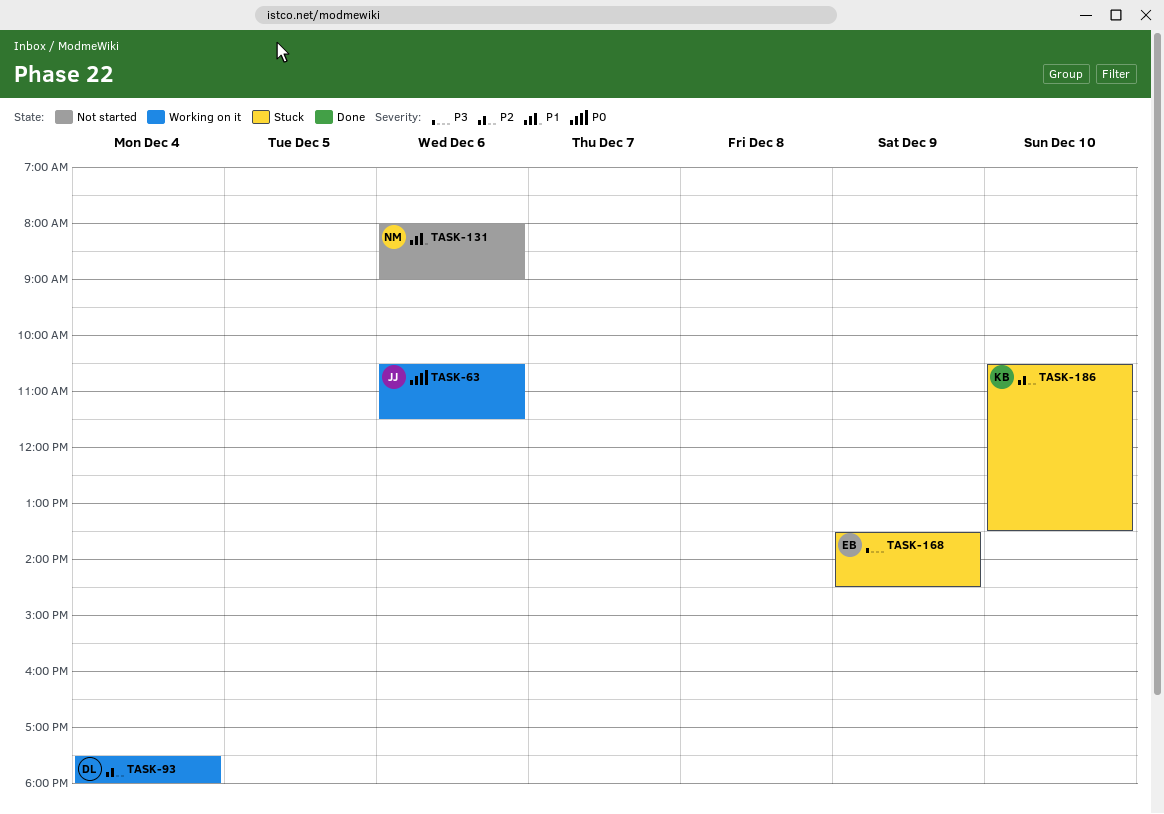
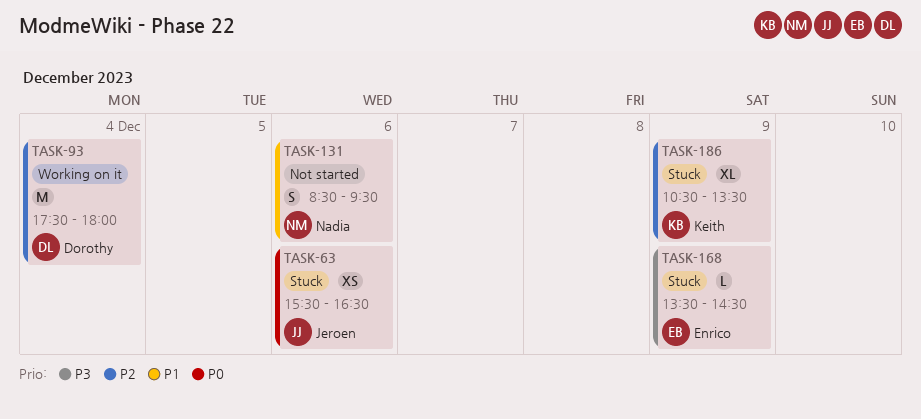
TASK-63, status: Working on it -> Stuck
TASK-63, begins: 10:30 -> 15:30
TASK-63, ends: 11:30 -> 16:30
TASK-131, begins: 08:00 -> 08:30
TASK-131, ends: 09:00 -> 09:30
TASK-186, day: Dec 10 -> Dec 9

